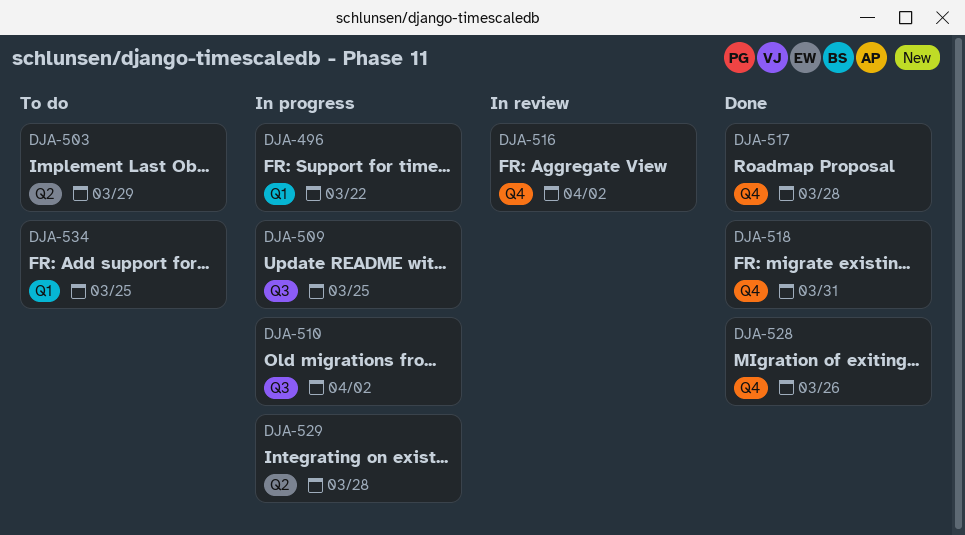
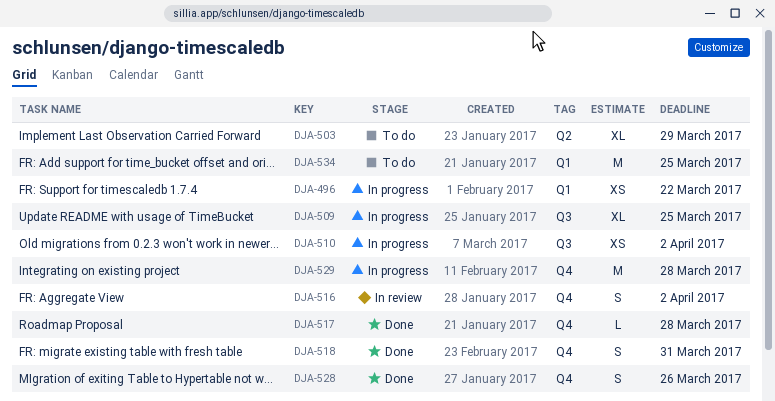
DJA-529, label: Q2 -> Q4

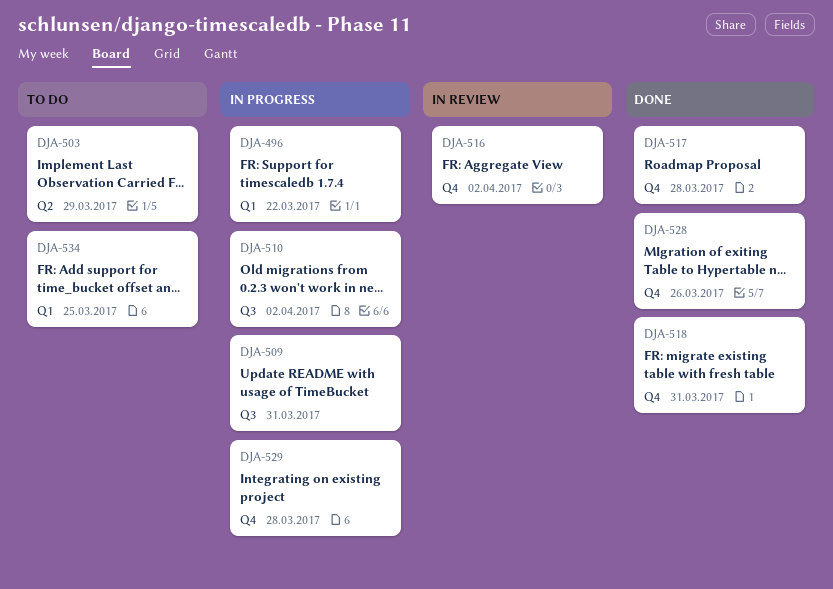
DJA-509, due: Mar 25 -> Mar 31

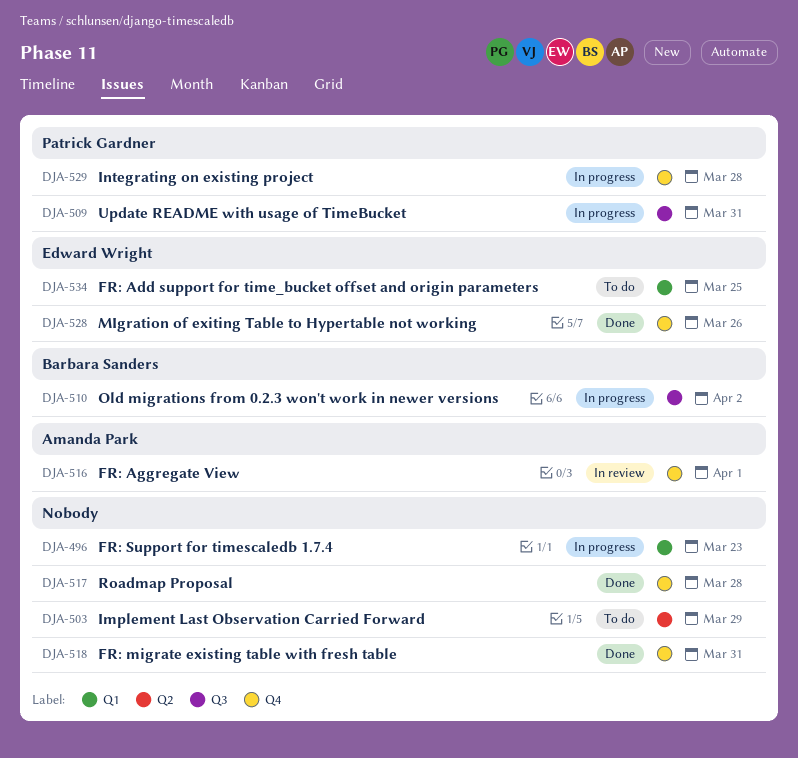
DJA-496, due: Mar 22 -> Mar 23
DJA-516, due: Apr 2 -> Apr 1

